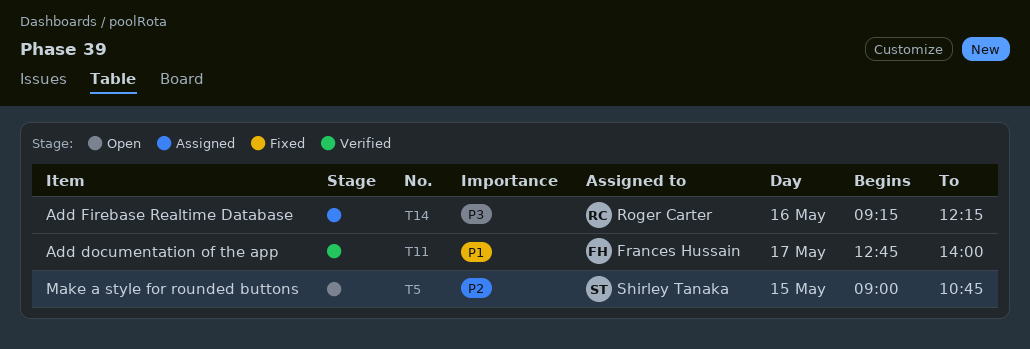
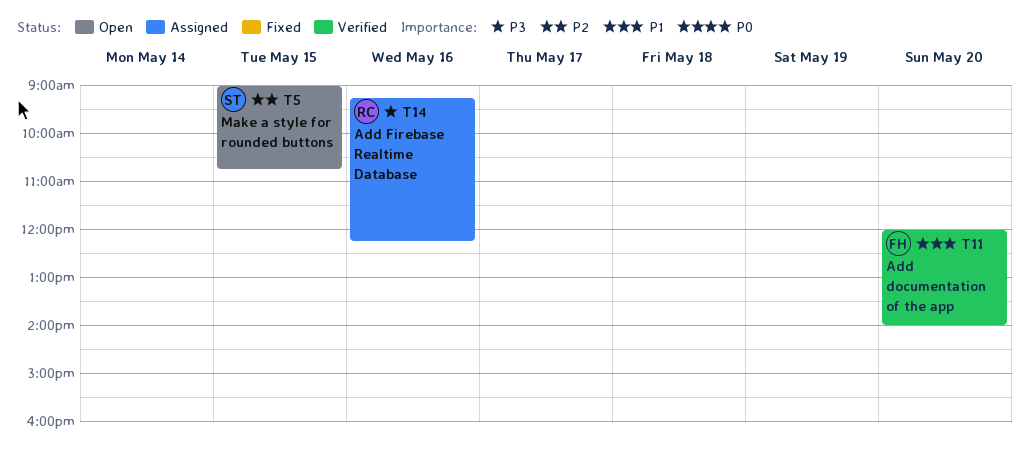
T11, day: May 17 -> May 20
T11, begins: 12:45 -> 12:00

